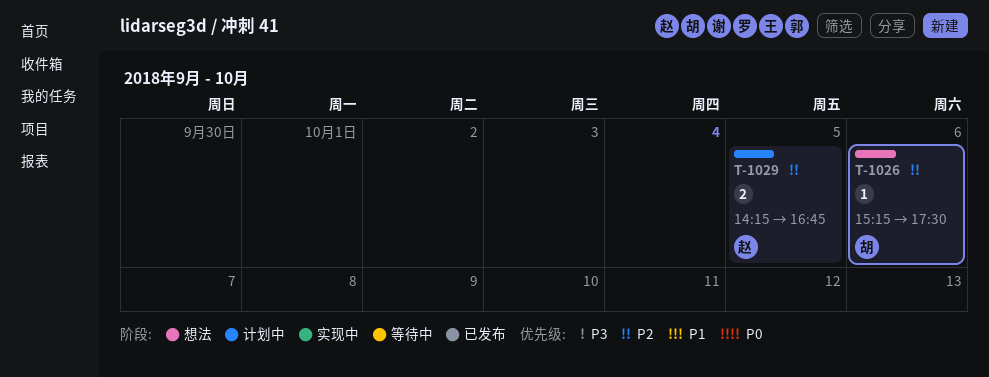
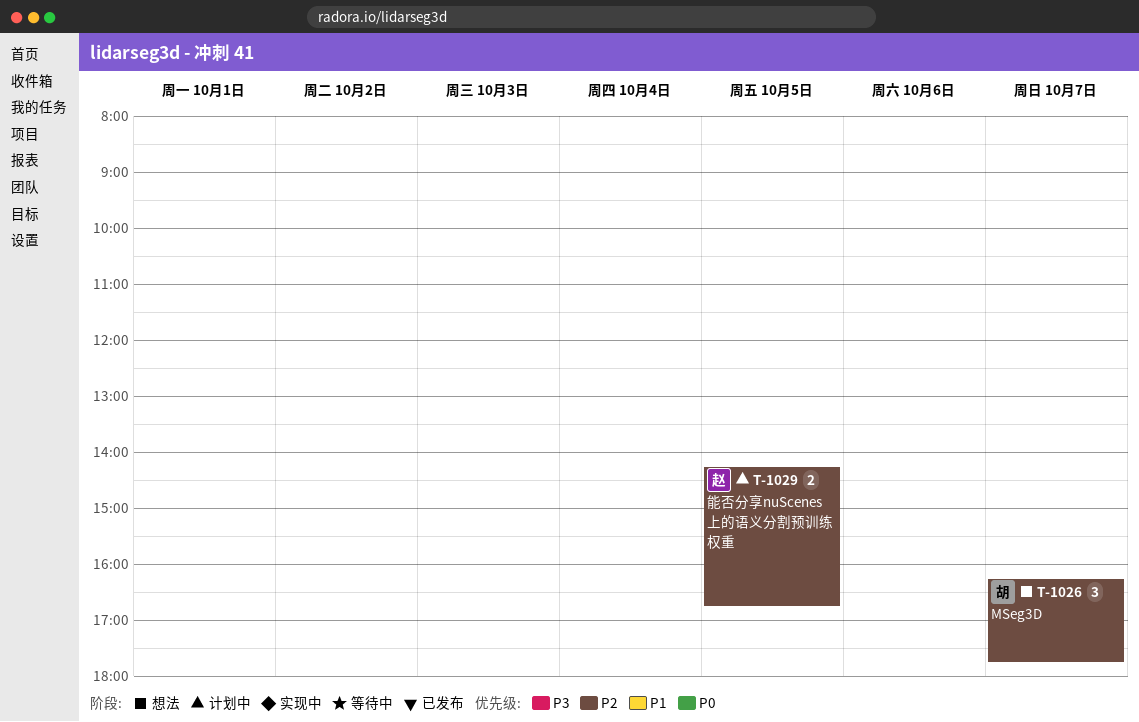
T-1026, estimate: 1 -> 3
T-1026, day: Oct 6 -> Oct 7
T-1026, begins: 15:15 -> 16:15
T-1026, ends: 17:30 -> 17:45

